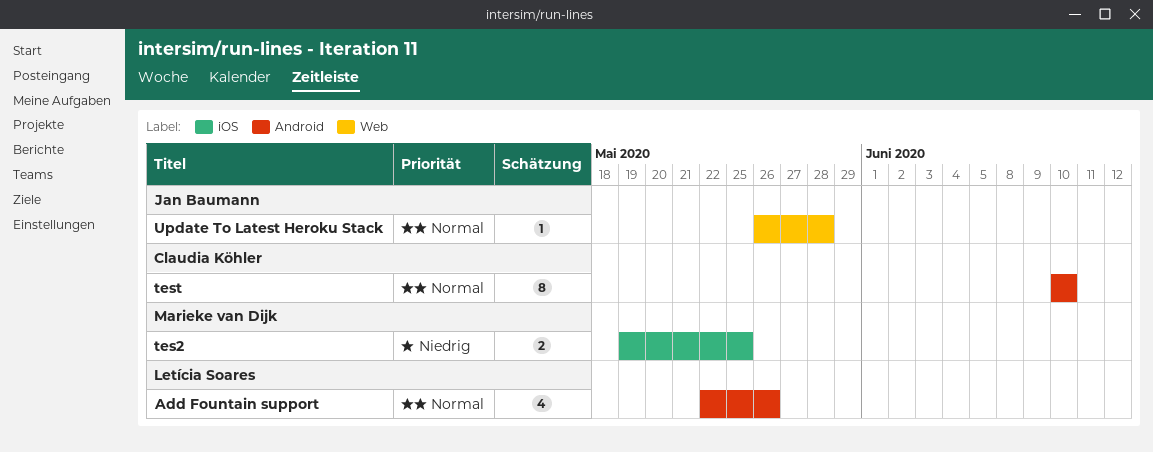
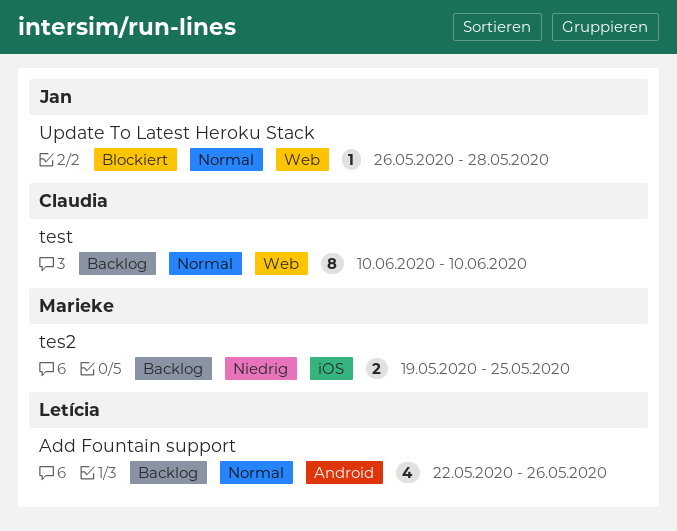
test, label: Android -> Web

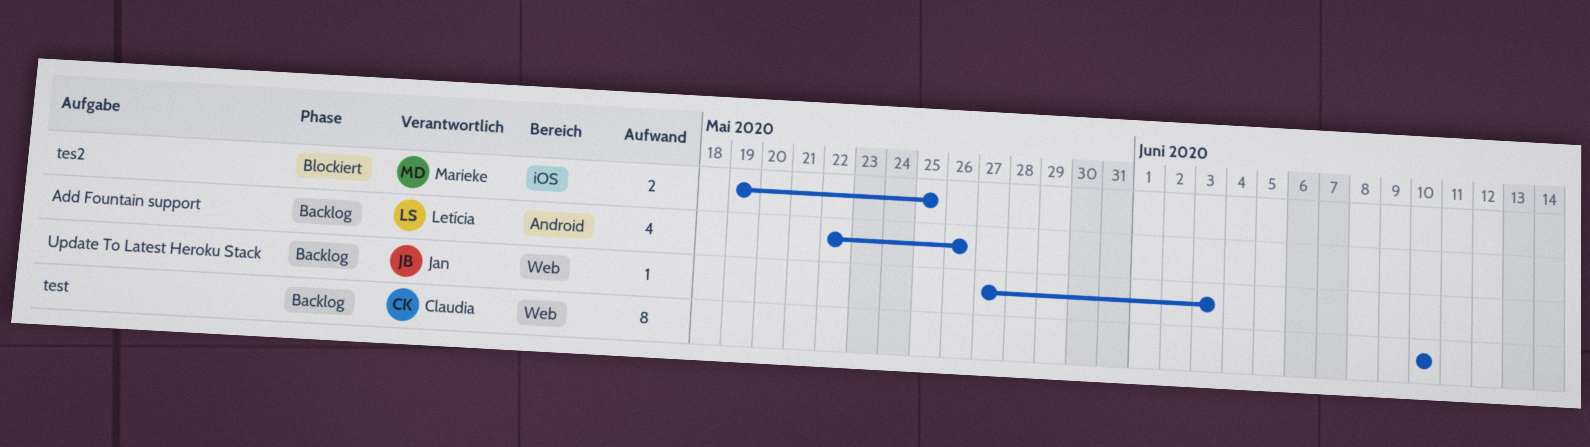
tes2, status: Backlog -> Blockiert
Update To Latest Heroku Stack, status: Blockiert -> Backlog
Update To Latest Heroku Stack, start: May 26 -> May 27
Update To Latest Heroku Stack, due: May 28 -> Jun 3

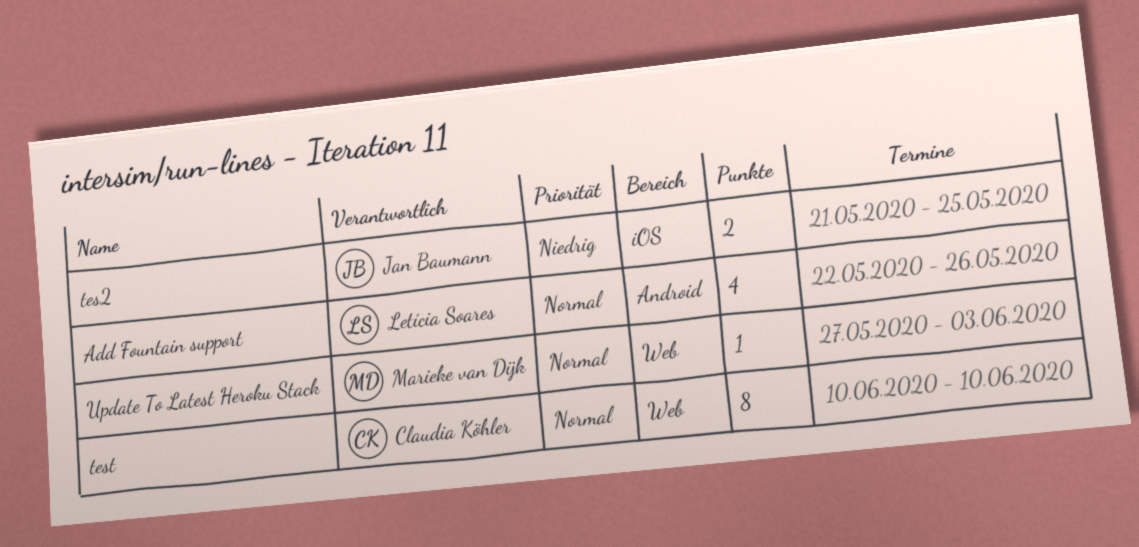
tes2, owner: Marieke van Dijk -> Jan Baumann
tes2, start: May 19 -> May 21
Update To Latest Heroku Stack, owner: Jan Baumann -> Marieke van Dijk

